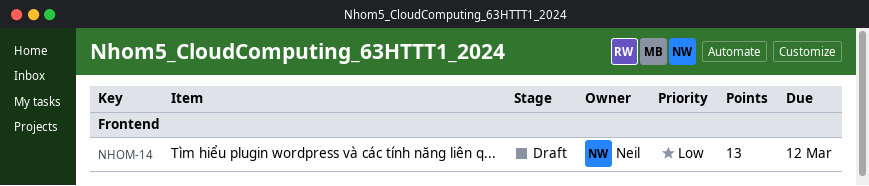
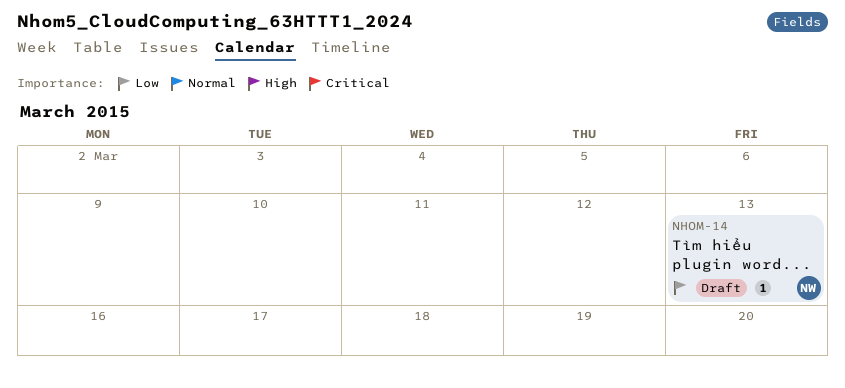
NHOM-14, estimate: 13 -> 1
NHOM-14, due: Mar 12 -> Mar 13

